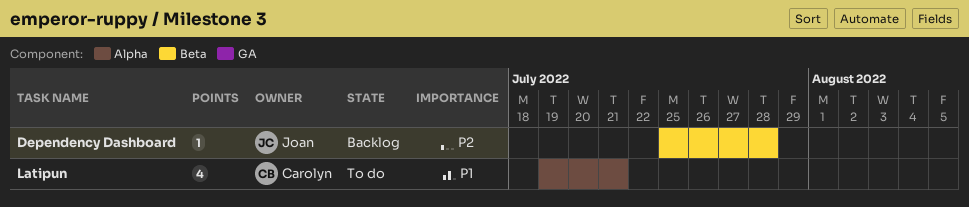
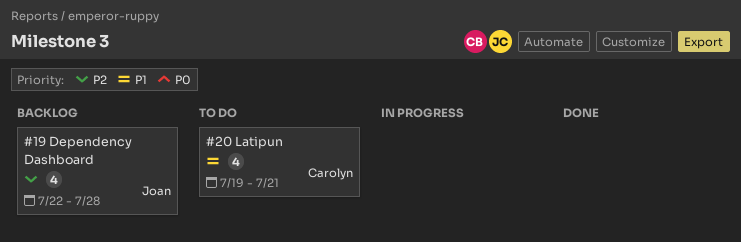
Dependency Dashboard, estimate: 1 -> 4
Dependency Dashboard, start: Jul 25 -> Jul 22

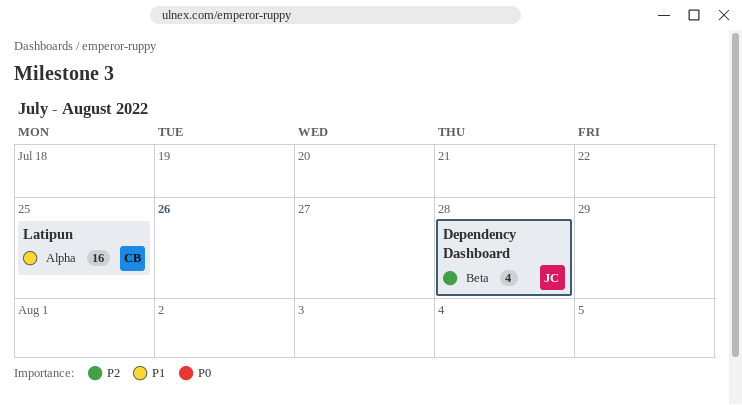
Latipun, estimate: 4 -> 16
Latipun, due: Jul 21 -> Jul 25

